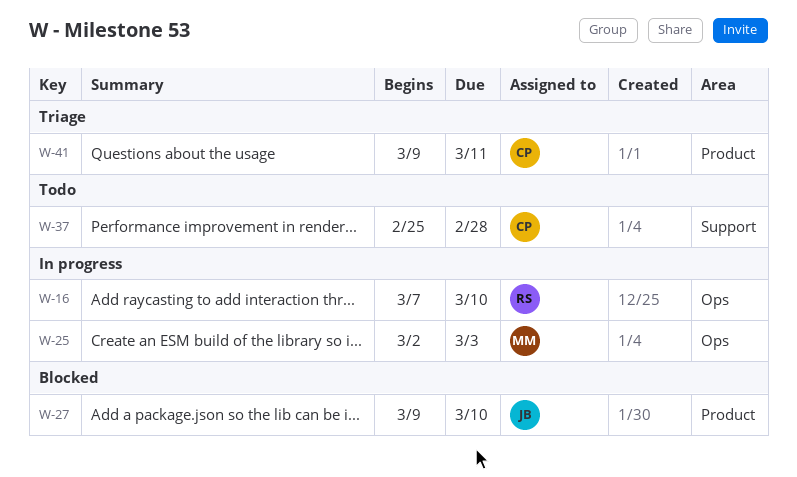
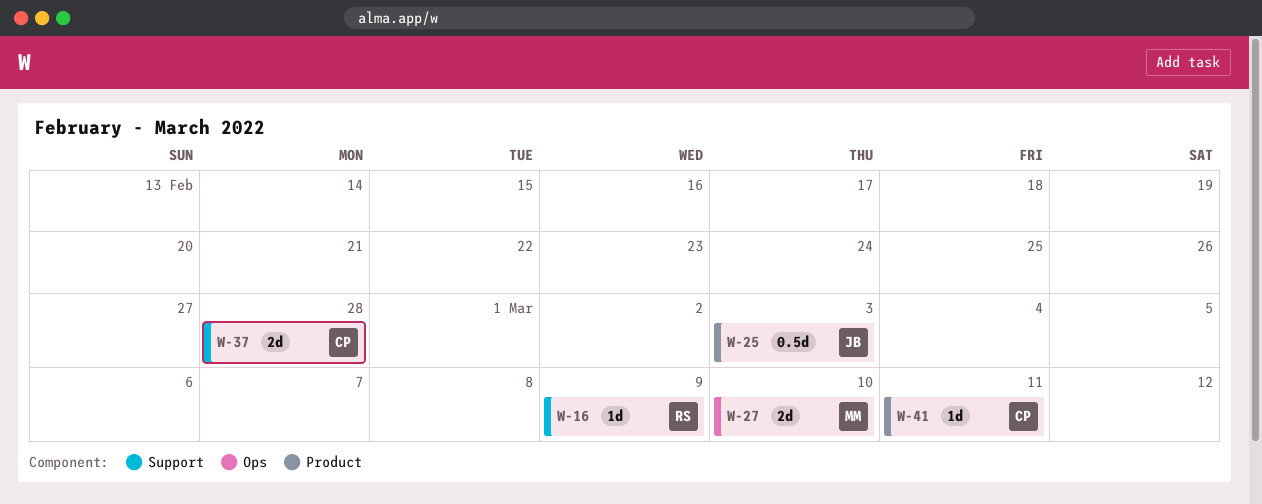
W-16, label: Ops -> Support
W-16, due: Mar 10 -> Mar 9
W-25, owner: MM -> JB
W-25, label: Ops -> Product
W-27, owner: JB -> MM
W-27, label: Product -> Ops

